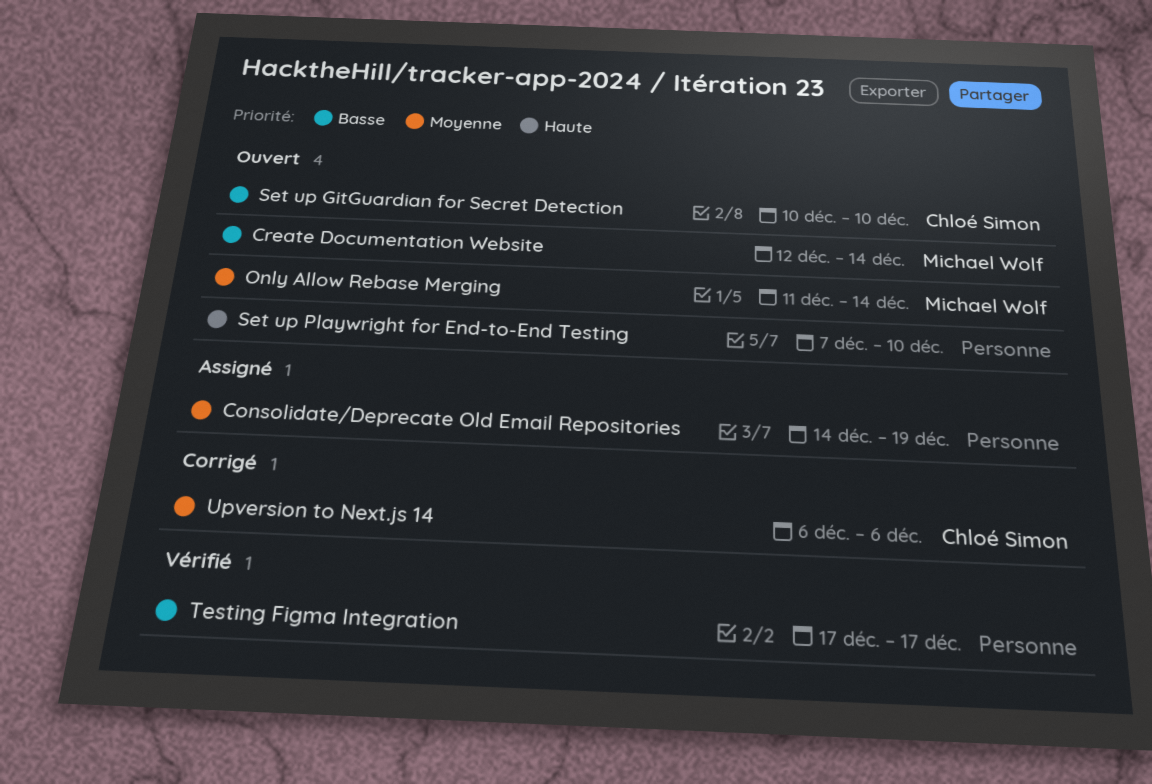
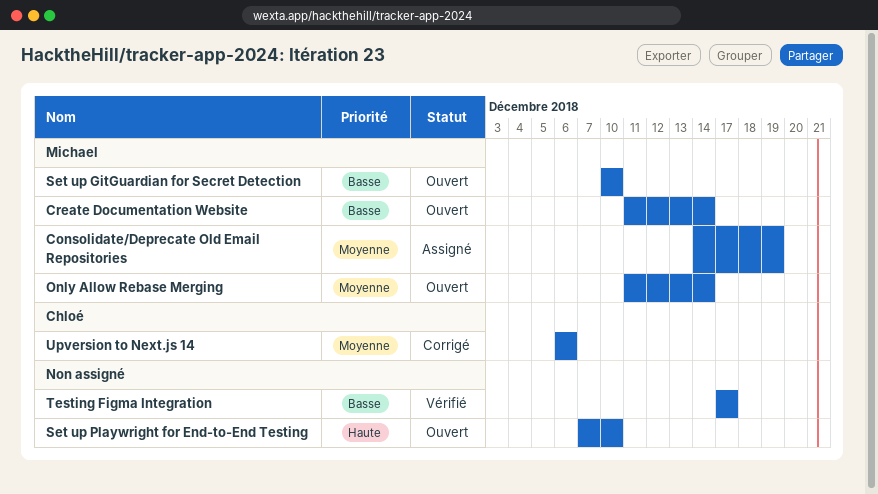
Consolidate/Deprecate Old Email Repositories, owner: none -> Michael Wolf
Create Documentation Website, start: Dec 12 -> Dec 11
Set up GitGuardian for Secret Detection, owner: Chloé Simon -> Michael Wolf

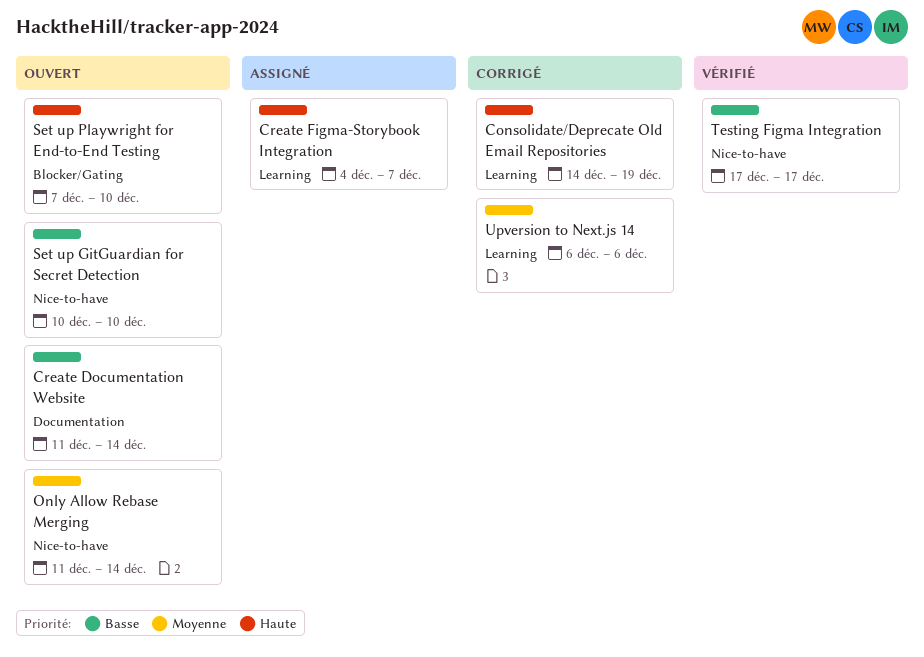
Consolidate/Deprecate Old Email Repositories, status: Assigné -> Corrigé
Consolidate/Deprecate Old Email Repositories, priority: Moyenne -> Haute
Create Figma-Storybook Integration: none -> present

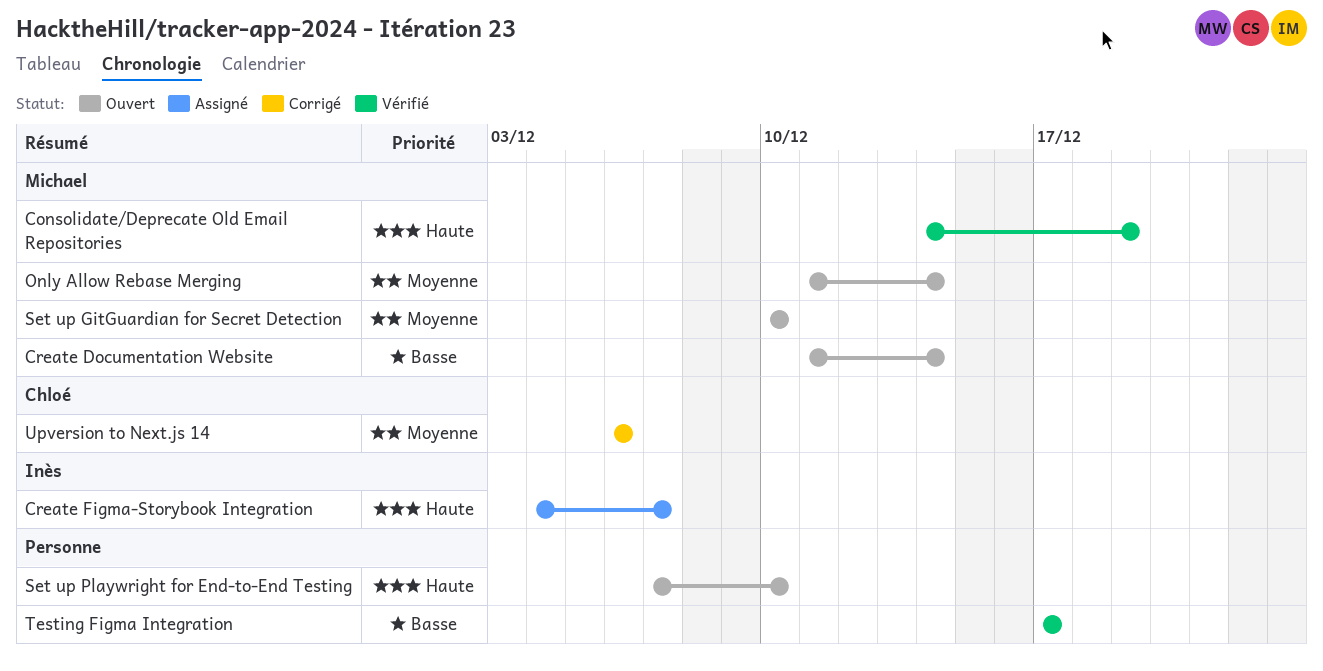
Consolidate/Deprecate Old Email Repositories, status: Corrigé -> Vérifié
Set up GitGuardian for Secret Detection, priority: Basse -> Moyenne

